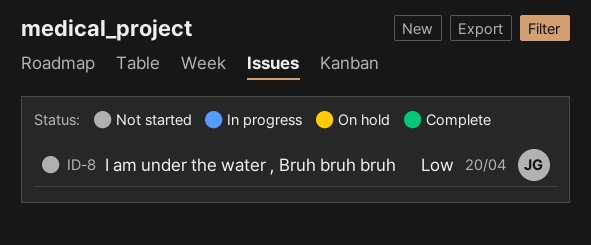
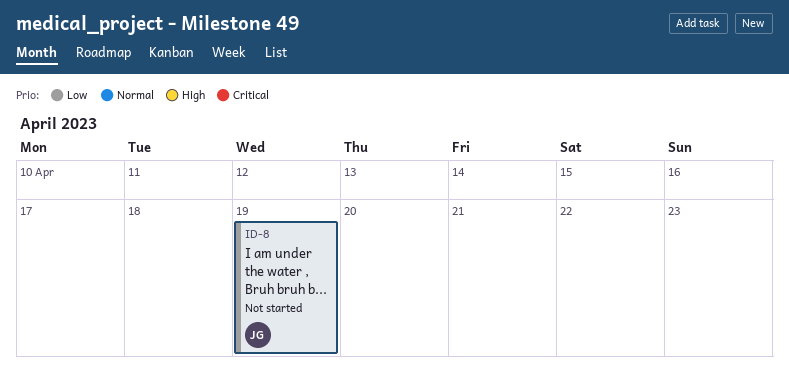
ID-8, due: Apr 20 -> Apr 19

